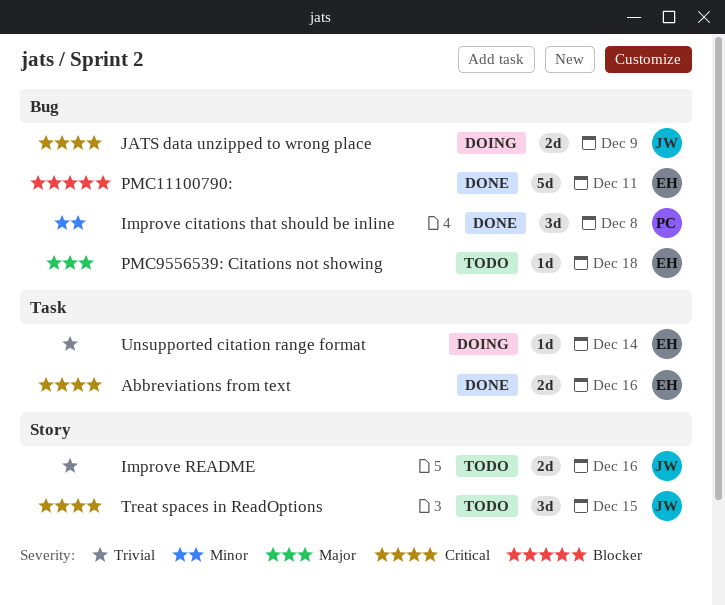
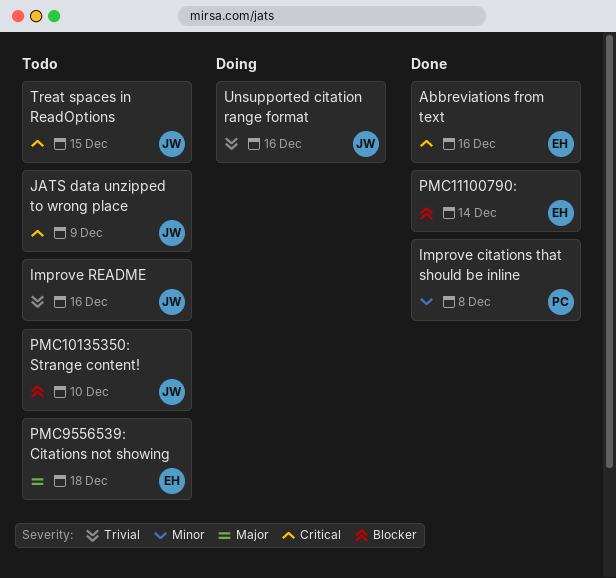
JATS data unzipped to wrong place, status: Doing -> Todo
PMC10135350: Strange content!: none -> present
PMC11100790:, due: Dec 11 -> Dec 14
Unsupported citation range format, owner: EH -> JW
Unsupported citation range format, due: Dec 14 -> Dec 16

